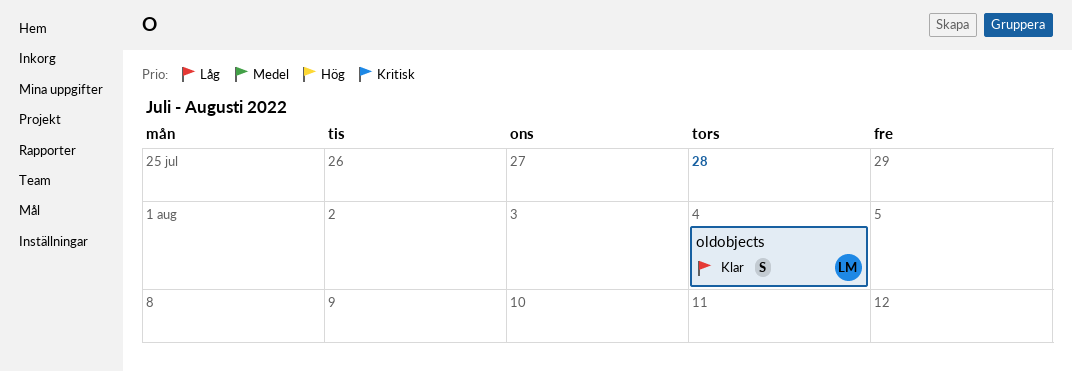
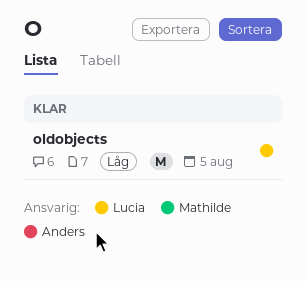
oldobjects, estimate: S -> M
oldobjects, due: Aug 4 -> Aug 5

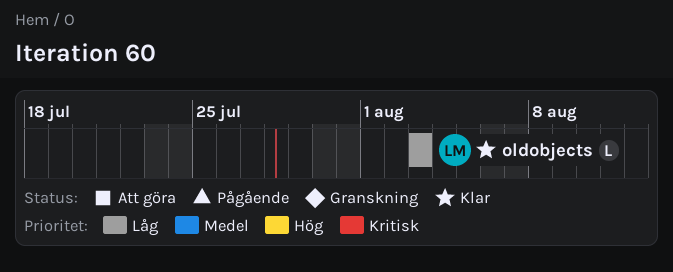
oldobjects, estimate: M -> L
oldobjects, due: Aug 5 -> Aug 3

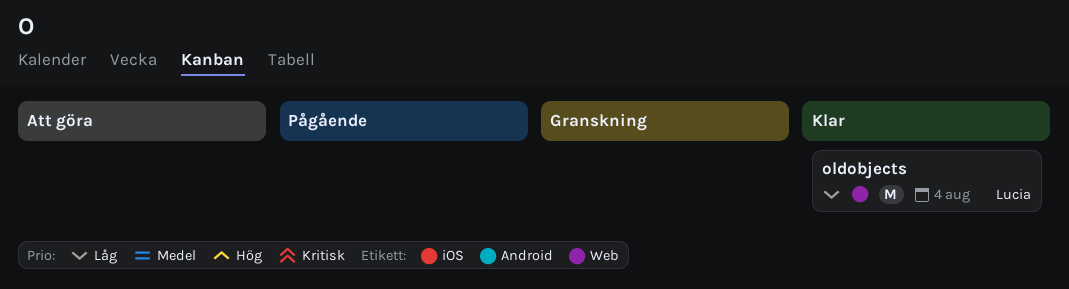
oldobjects, estimate: L -> M
oldobjects, due: Aug 3 -> Aug 4

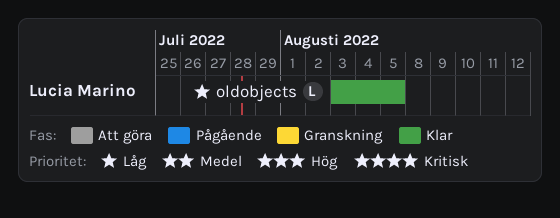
oldobjects, estimate: M -> L
oldobjects, due: Aug 4 -> Aug 5

